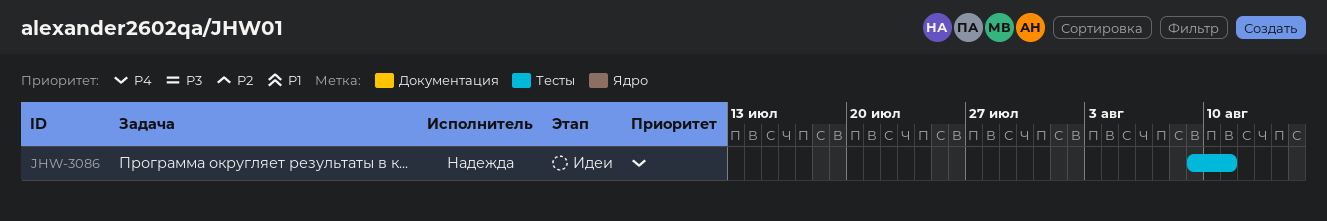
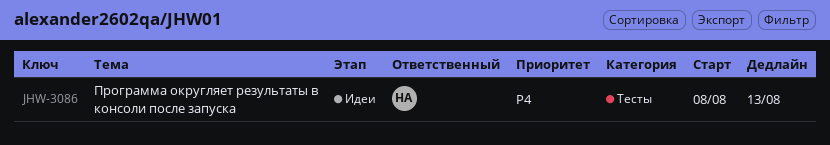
JHW-3086, start: Aug 9 -> Aug 8
JHW-3086, due: Aug 11 -> Aug 13

